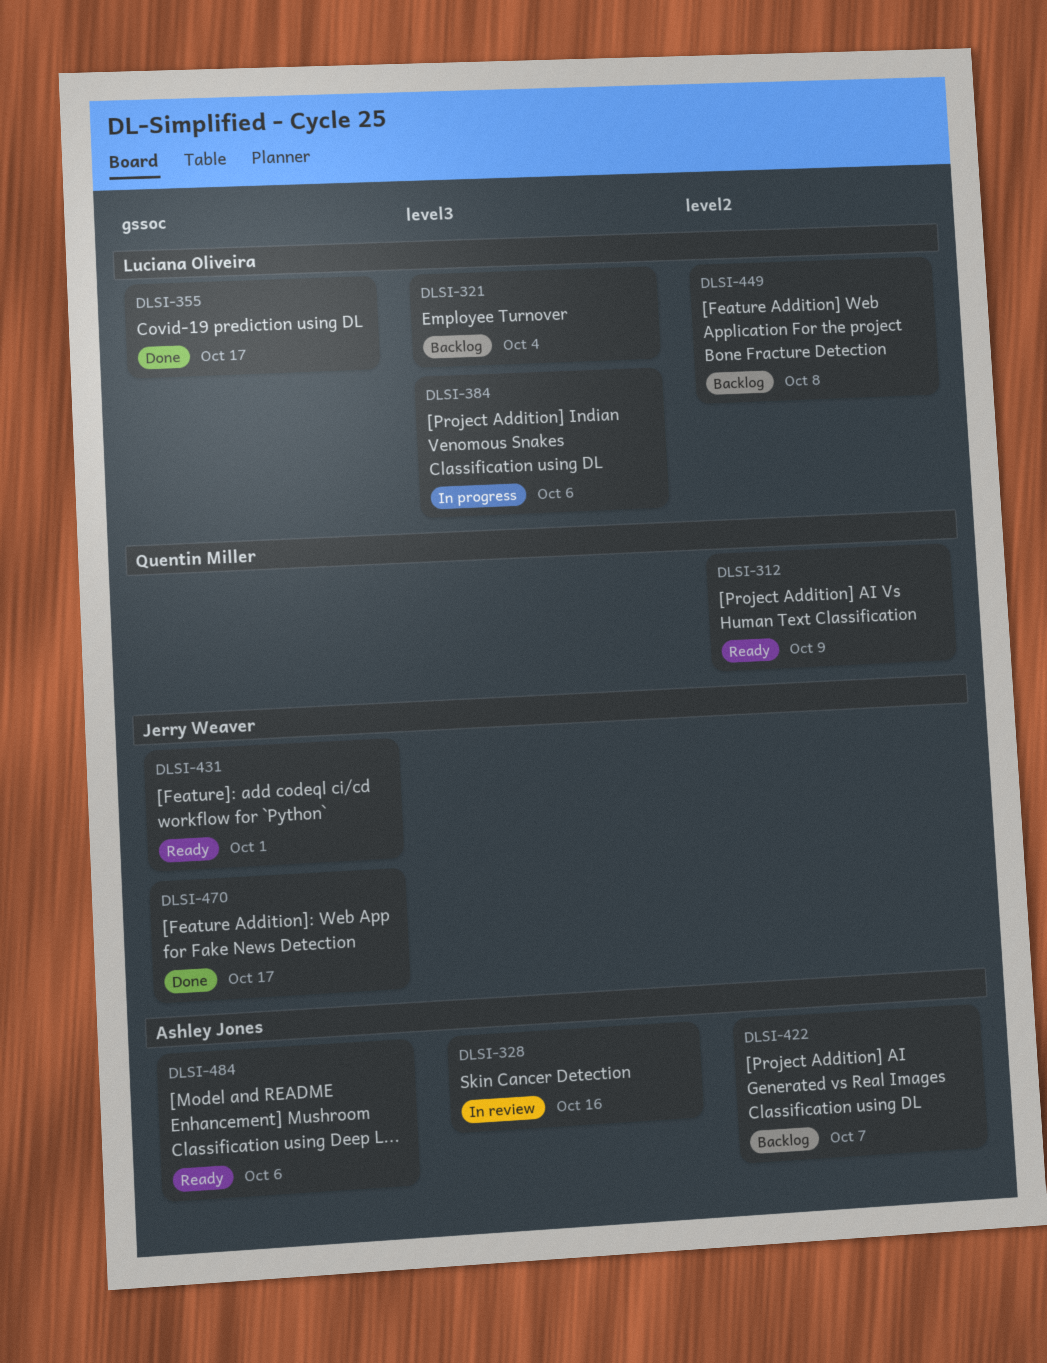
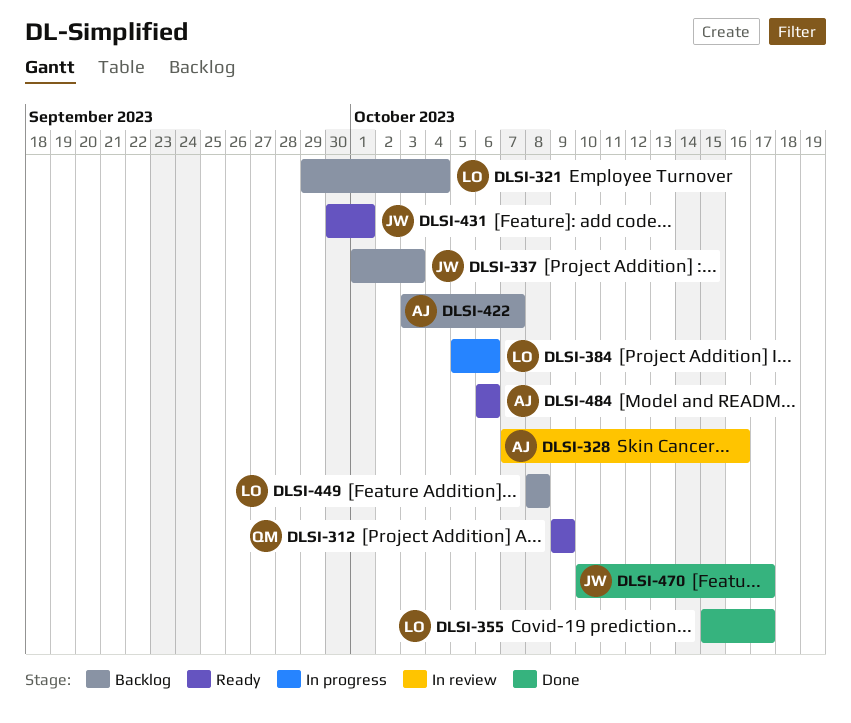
DLSI-337: none -> present

